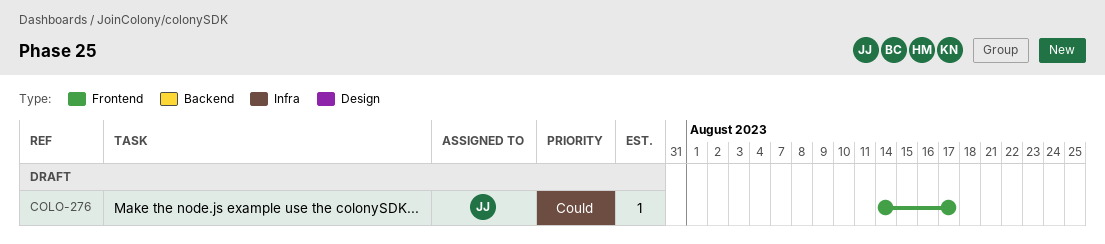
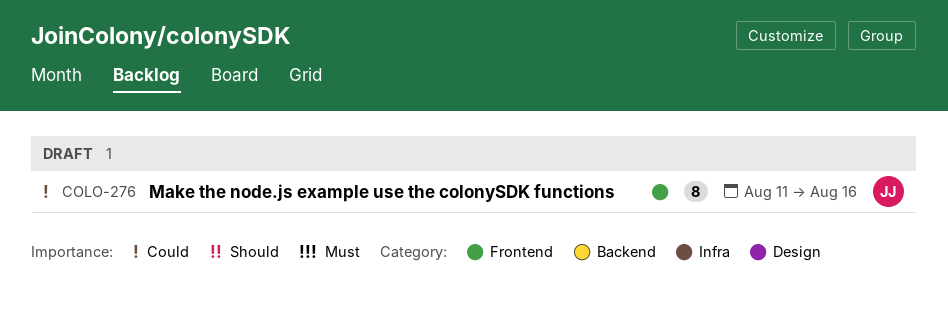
COLO-276, estimate: 1 -> 8
COLO-276, start: Aug 14 -> Aug 11
COLO-276, due: Aug 17 -> Aug 16

